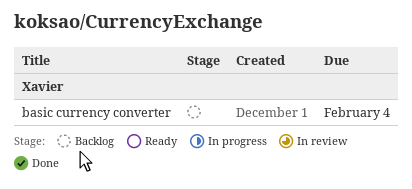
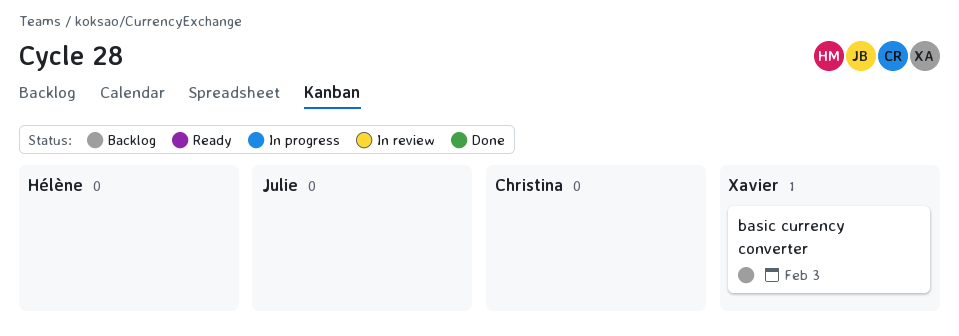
basic currency converter, due: Feb 4 -> Feb 3

